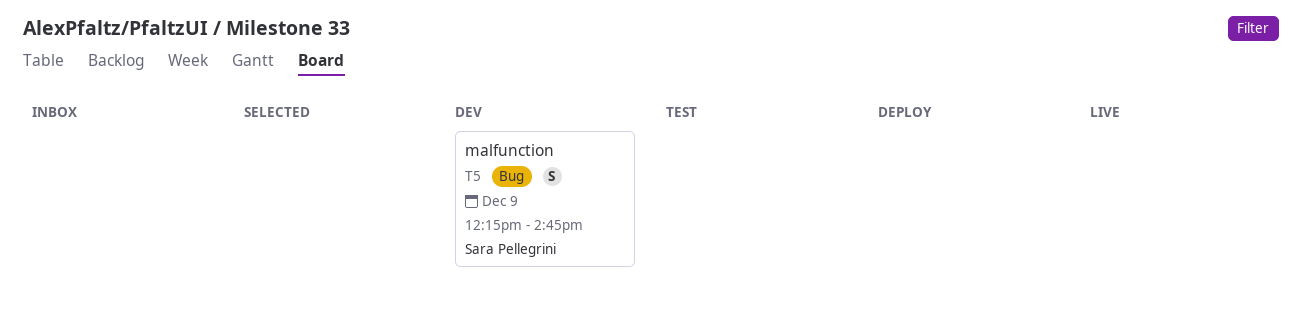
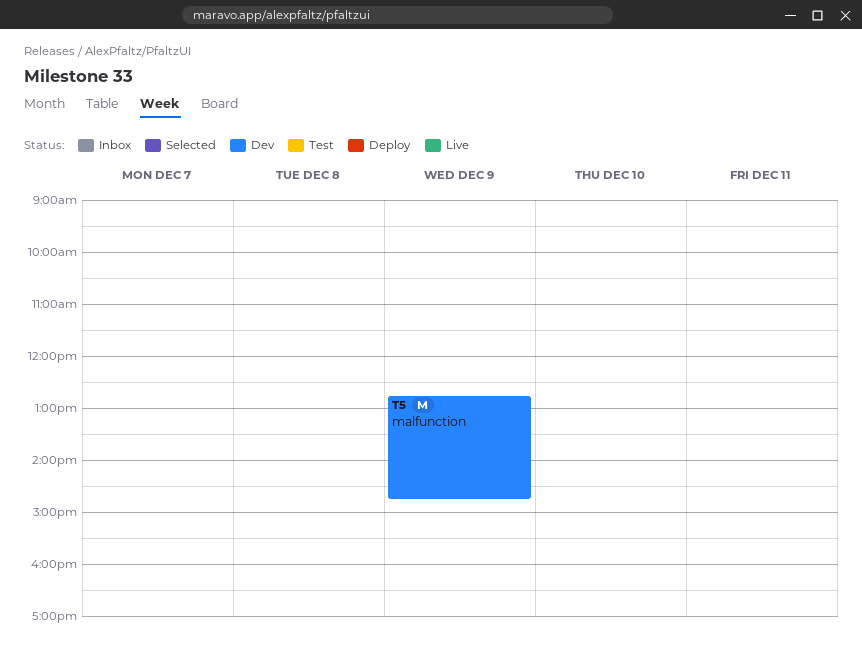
T5, estimate: S -> M
T5, begins: 12:15 -> 12:45

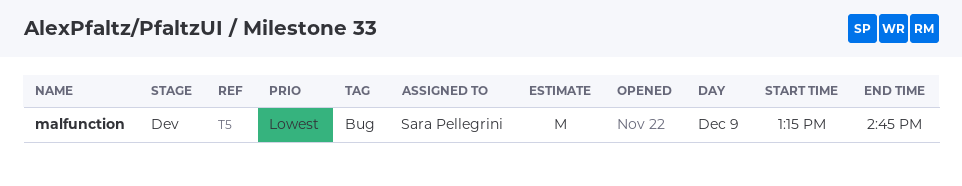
T5, begins: 12:45 -> 13:15

